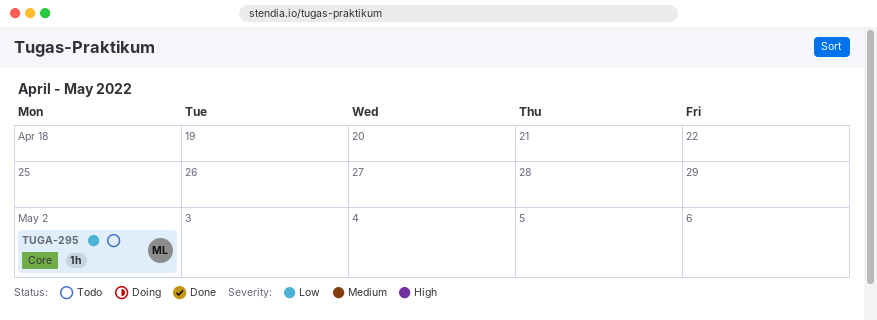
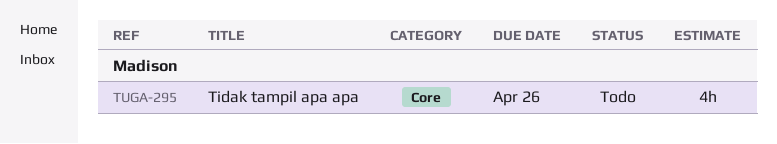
TUGA-295, estimate: 1h -> 4h
TUGA-295, due: May 2 -> Apr 26

